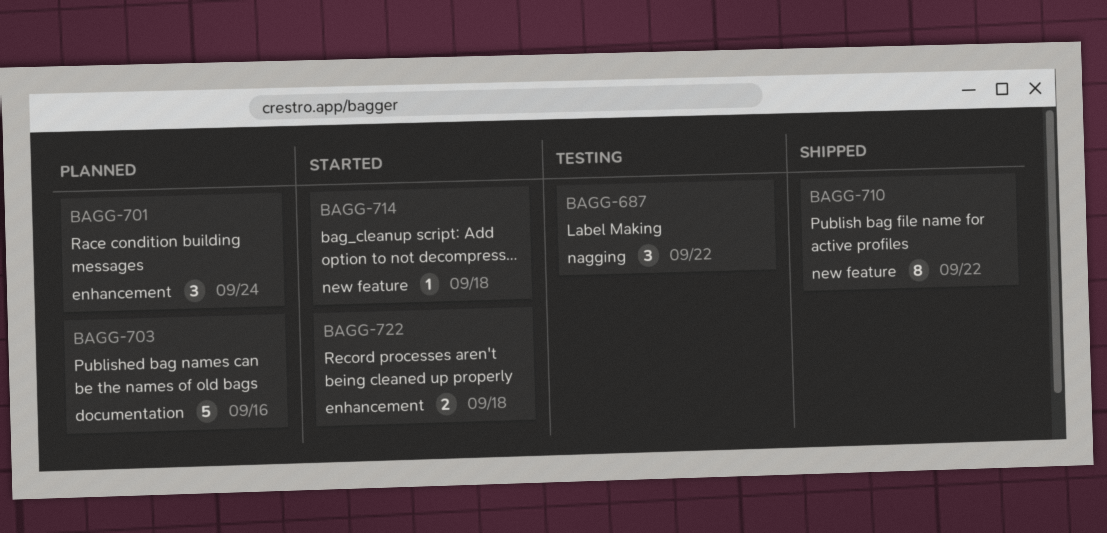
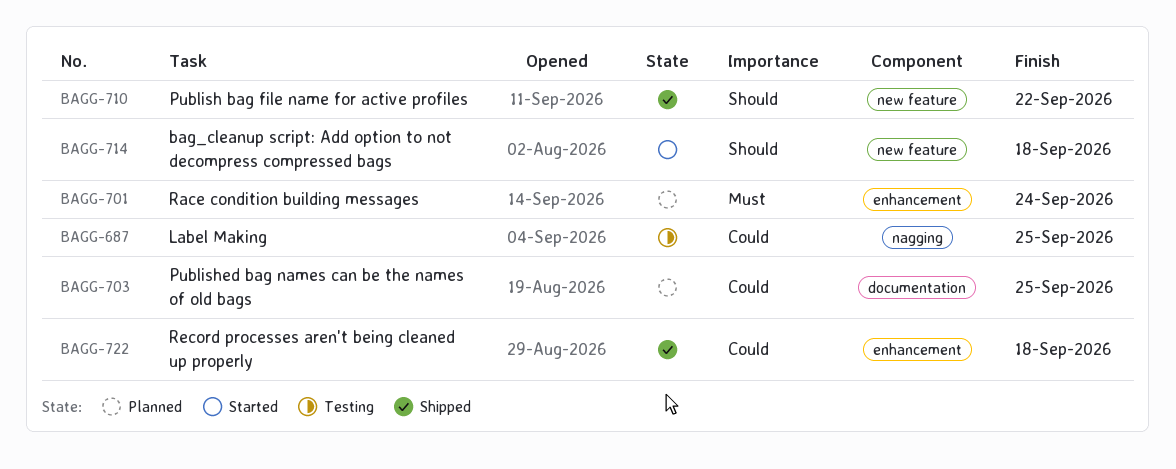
BAGG-687, due: Sep 22 -> Sep 25
BAGG-703, due: Sep 16 -> Sep 25
BAGG-722, status: Started -> Shipped

